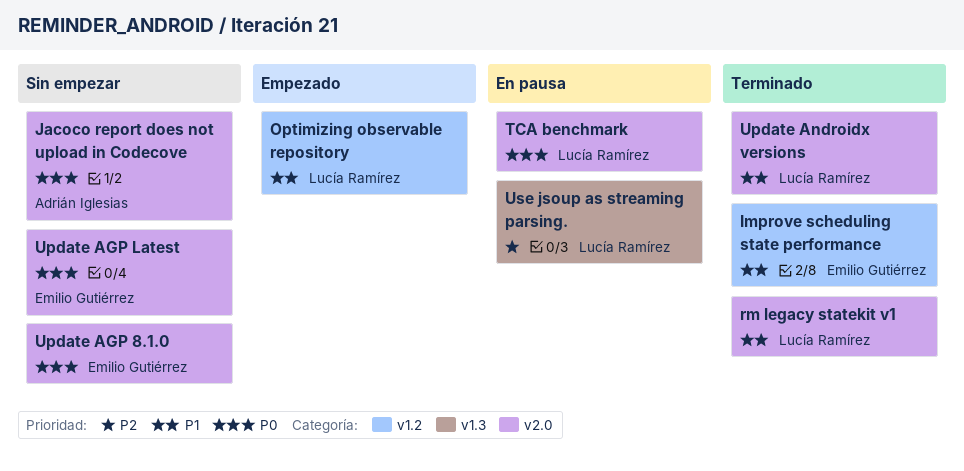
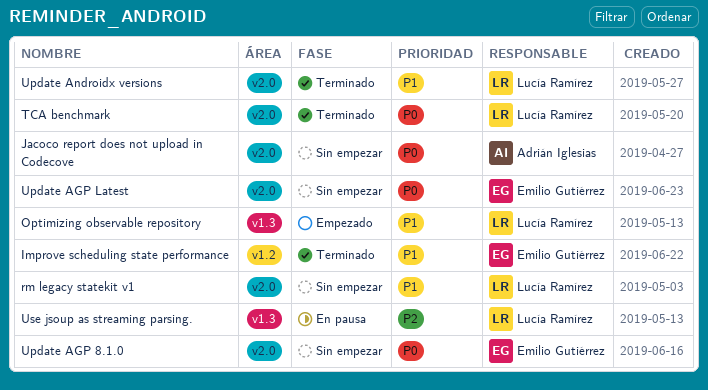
Optimizing observable repository, label: v1.2 -> v1.3
rm legacy statekit v1, status: Terminado -> Sin empezar
TCA benchmark, status: En pausa -> Terminado

